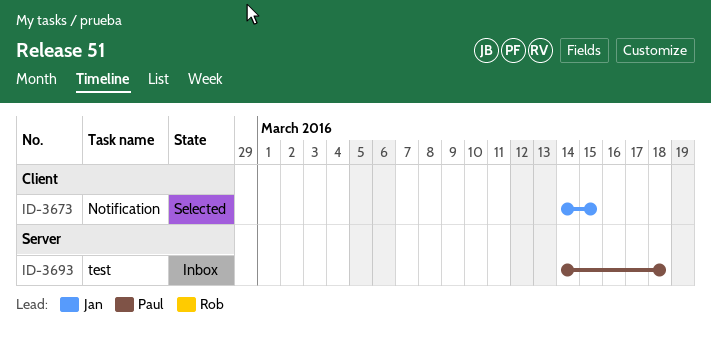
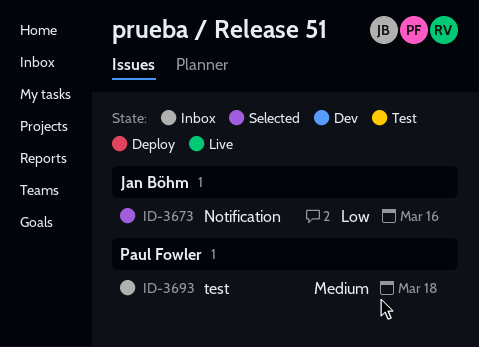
ID-3673, due: Mar 15 -> Mar 16

